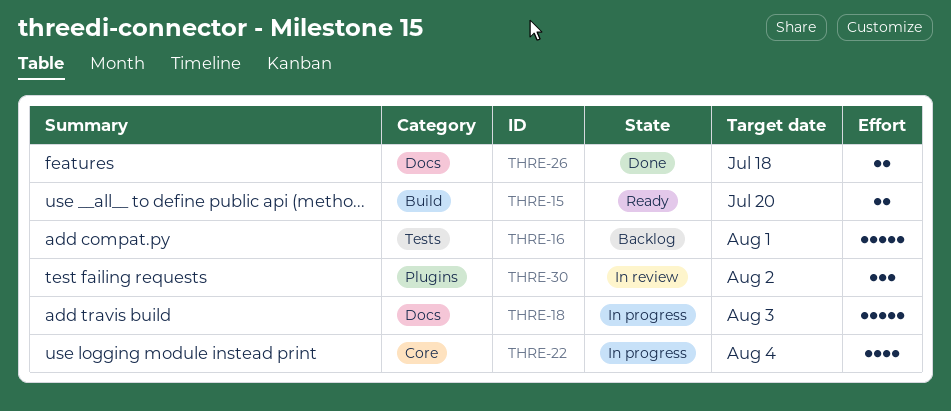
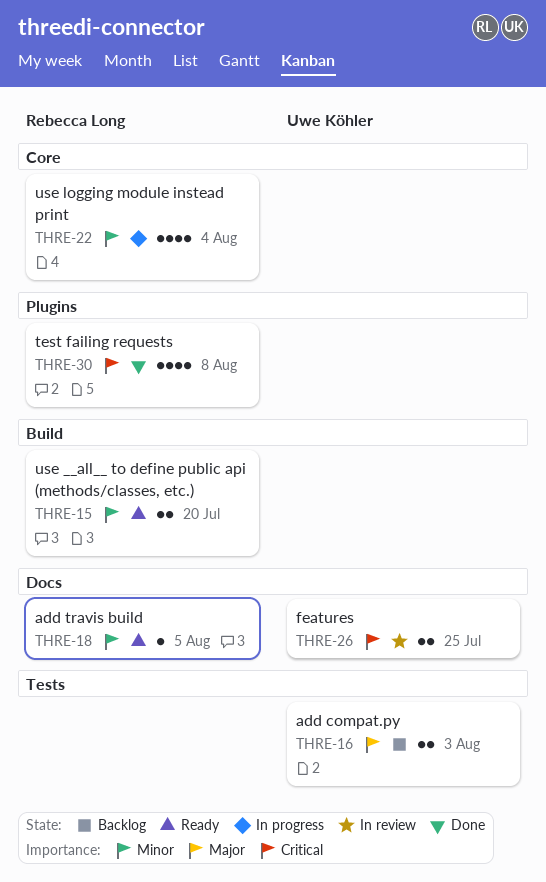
THRE-16, estimate: 5 -> 2
THRE-16, due: Aug 1 -> Aug 3
THRE-18, status: In progress -> Ready
THRE-18, estimate: 5 -> 1
THRE-18, due: Aug 3 -> Aug 5
THRE-26, status: Done -> In review
THRE-26, due: Jul 18 -> Jul 25
THRE-30, status: In review -> Done
THRE-30, estimate: 3 -> 4
THRE-30, due: Aug 2 -> Aug 8

